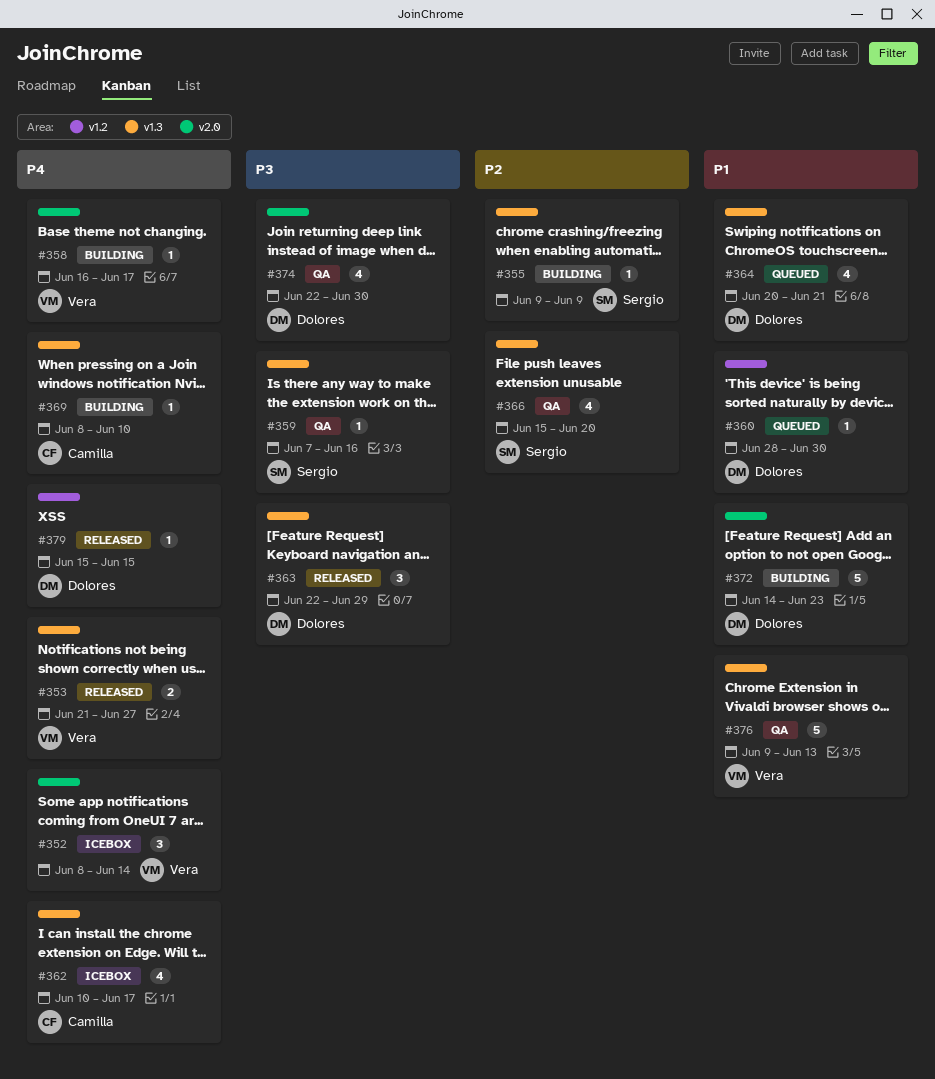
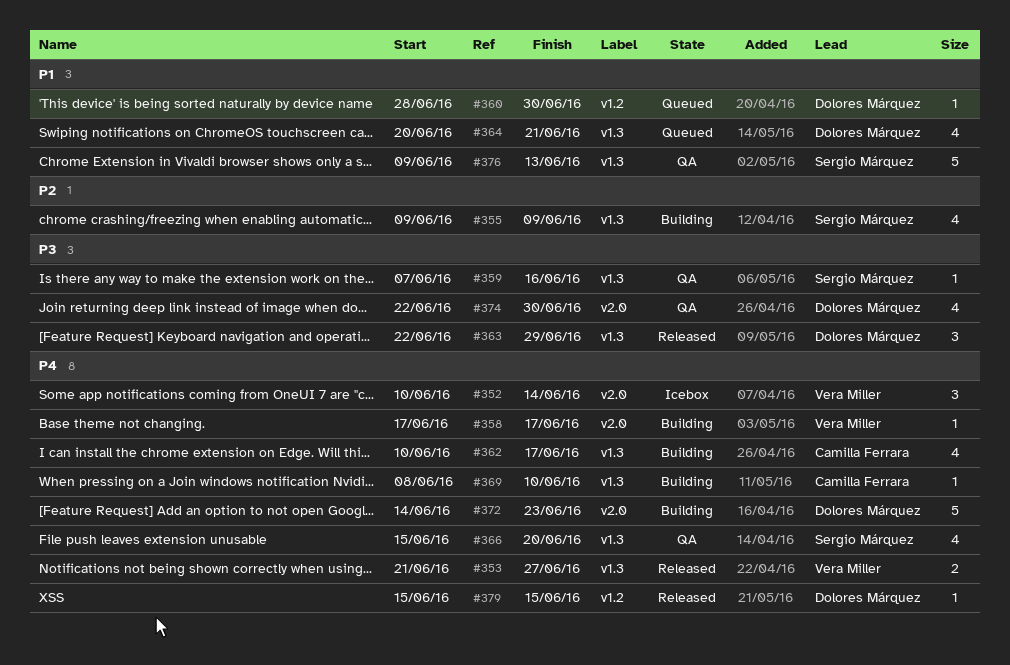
#352, start: Jun 8 -> Jun 10
#355, estimate: 1 -> 4
#358, start: Jun 16 -> Jun 17
#362, status: Icebox -> Building
#366, priority: P2 -> P4
#372, priority: P1 -> P4
#376, owner: Vera Miller -> Sergio Márquez

